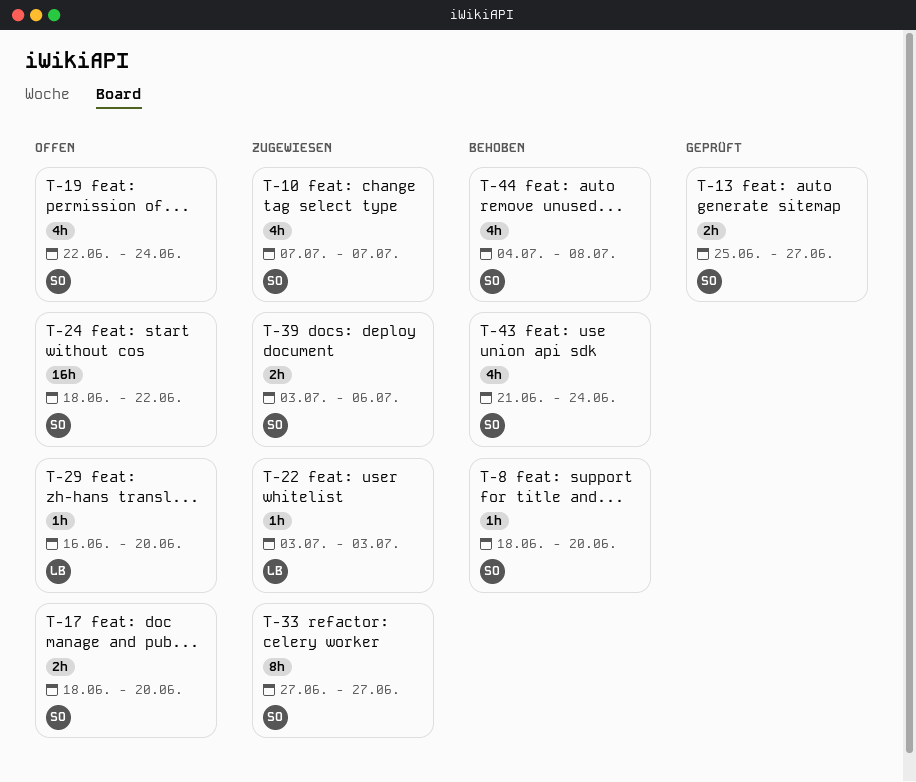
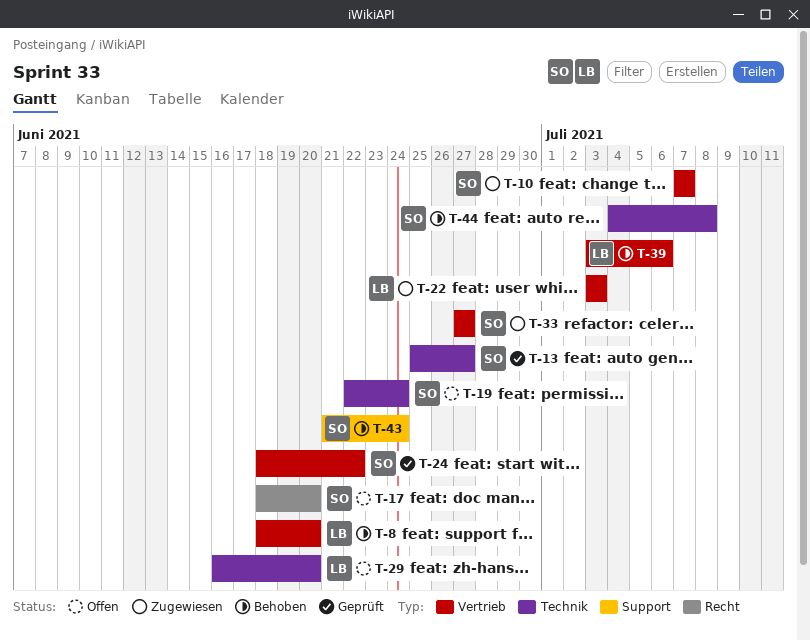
T-8, owner: SO -> LB
T-24, status: Offen -> Geprüft
T-39, status: Zugewiesen -> Behoben
T-39, owner: SO -> LB

